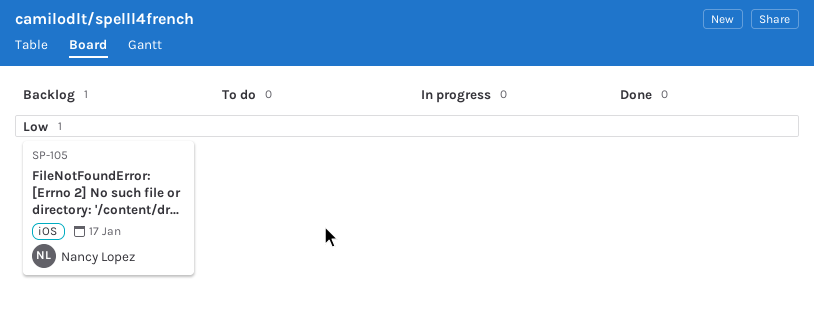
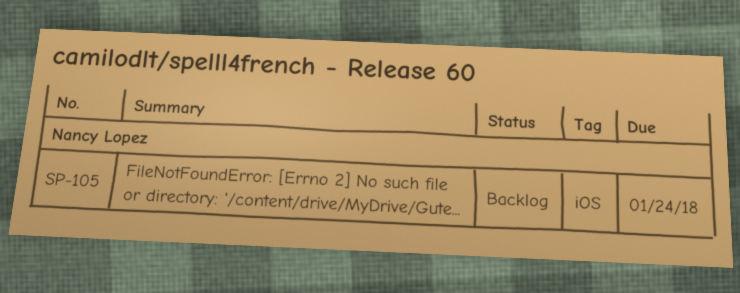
SP-105, due: Jan 17 -> Jan 24

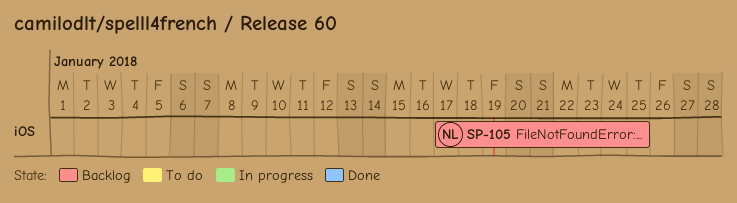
SP-105, due: Jan 24 -> Jan 25

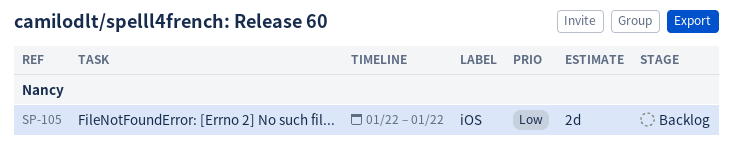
SP-105, start: Jan 17 -> Jan 22
SP-105, due: Jan 25 -> Jan 22

